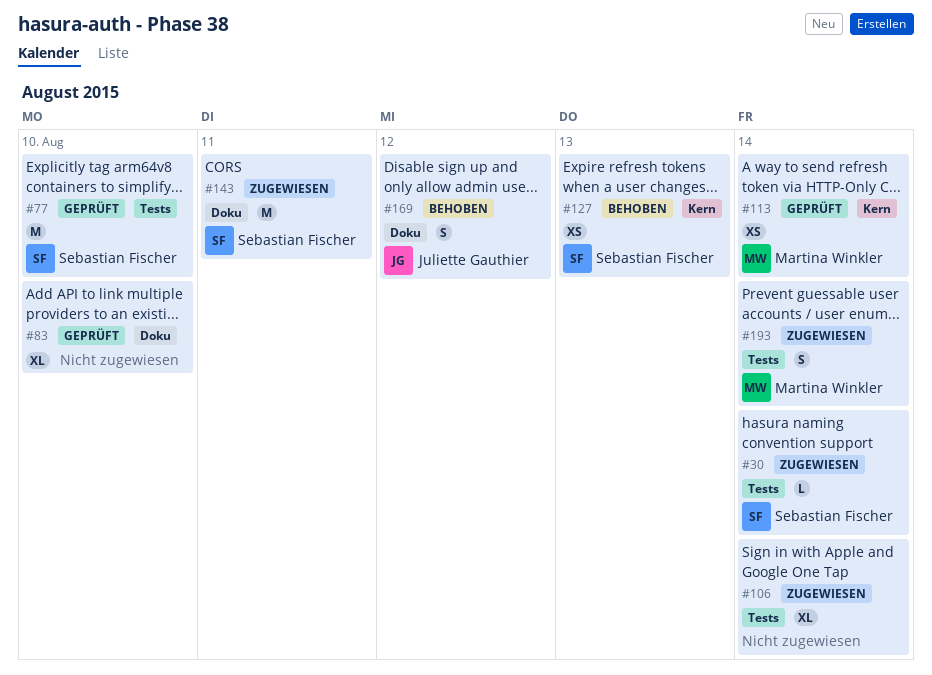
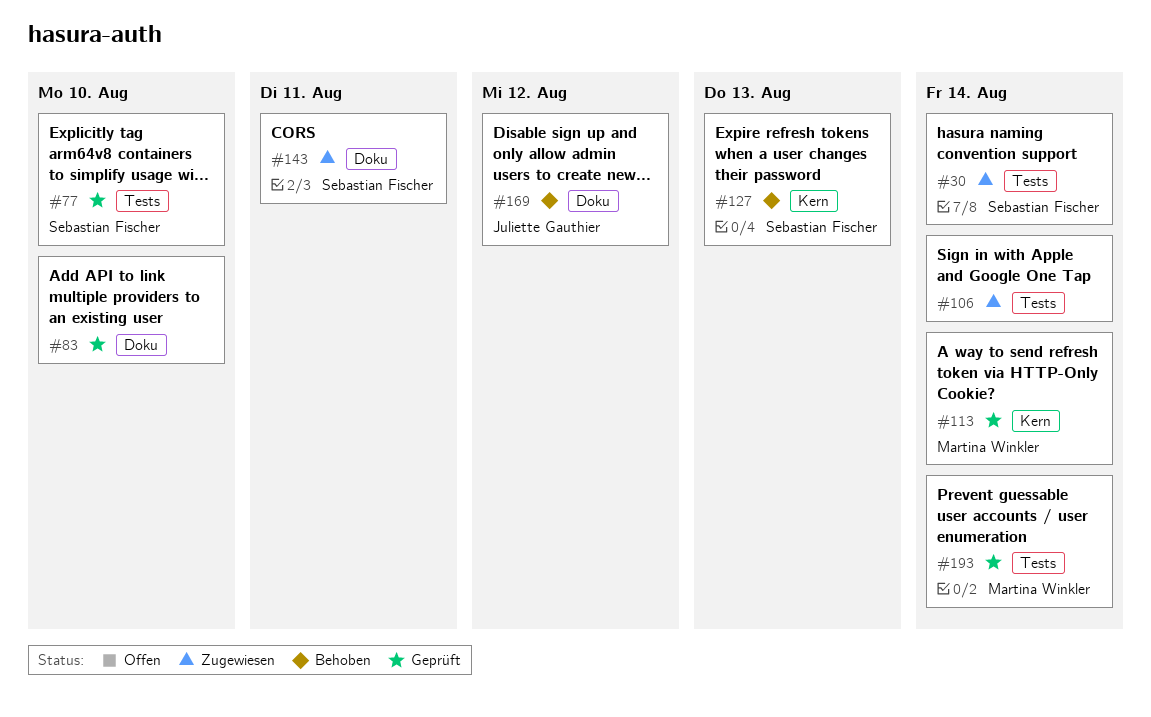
#193, status: Zugewiesen -> Geprüft

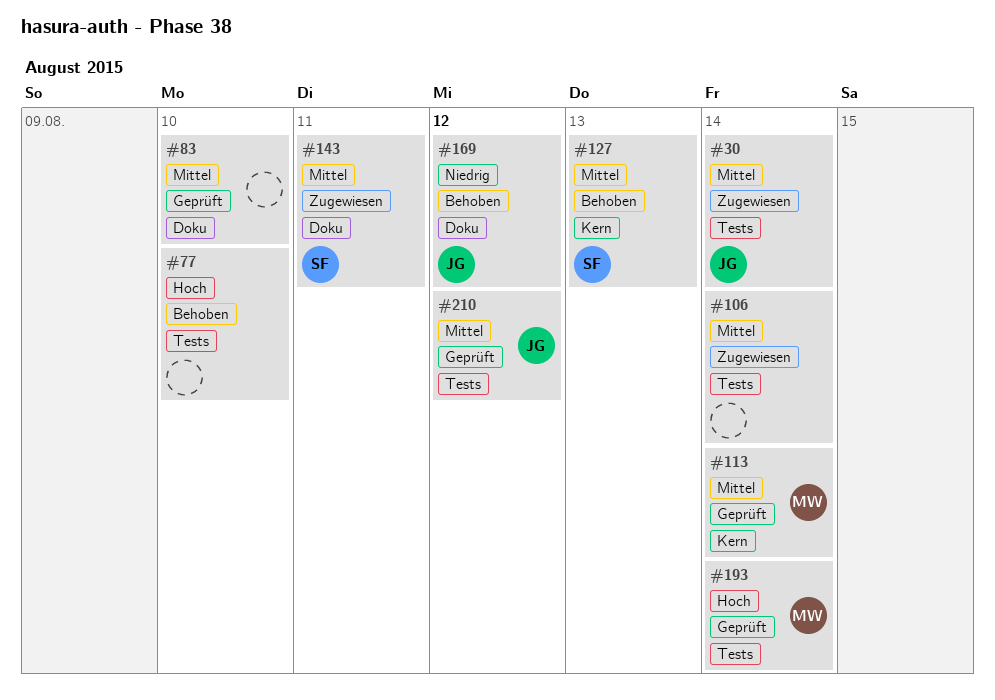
#30, owner: Sebastian Fischer -> Juliette Gauthier
#77, status: Geprüft -> Behoben
#77, owner: Sebastian Fischer -> none
#210: none -> present

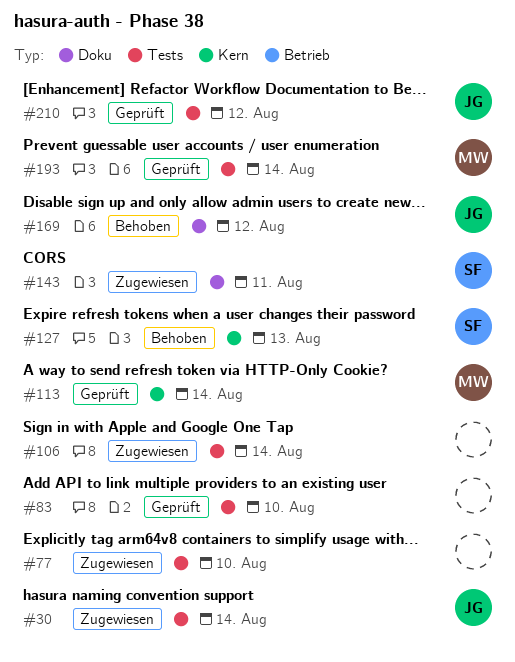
#77, status: Behoben -> Zugewiesen
#83, label: Doku -> Tests

